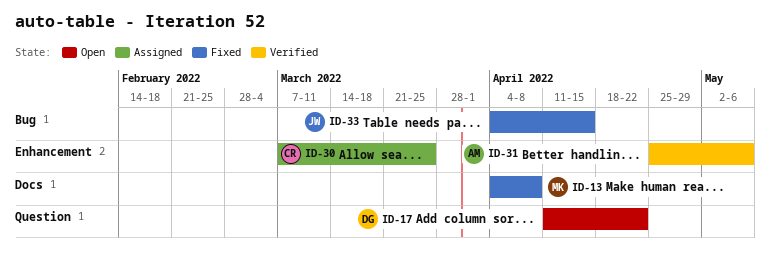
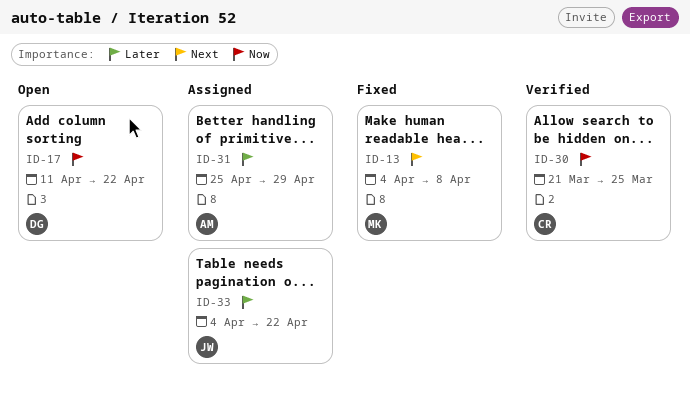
ID-30, status: Assigned -> Verified
ID-30, start: Mar 7 -> Mar 21
ID-31, status: Verified -> Assigned
ID-31, due: May 6 -> Apr 29
ID-33, status: Fixed -> Assigned
ID-33, due: Apr 15 -> Apr 22

